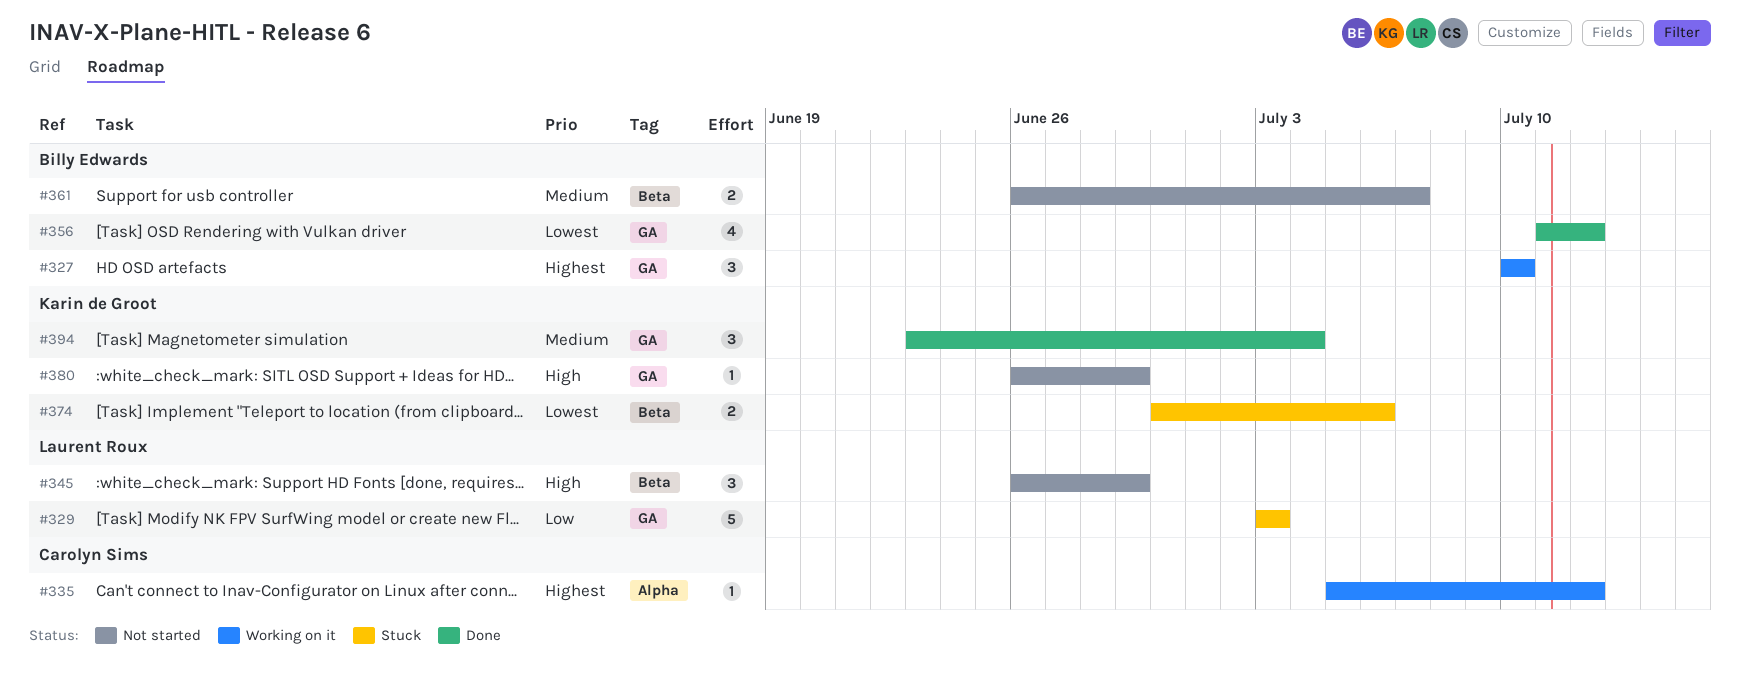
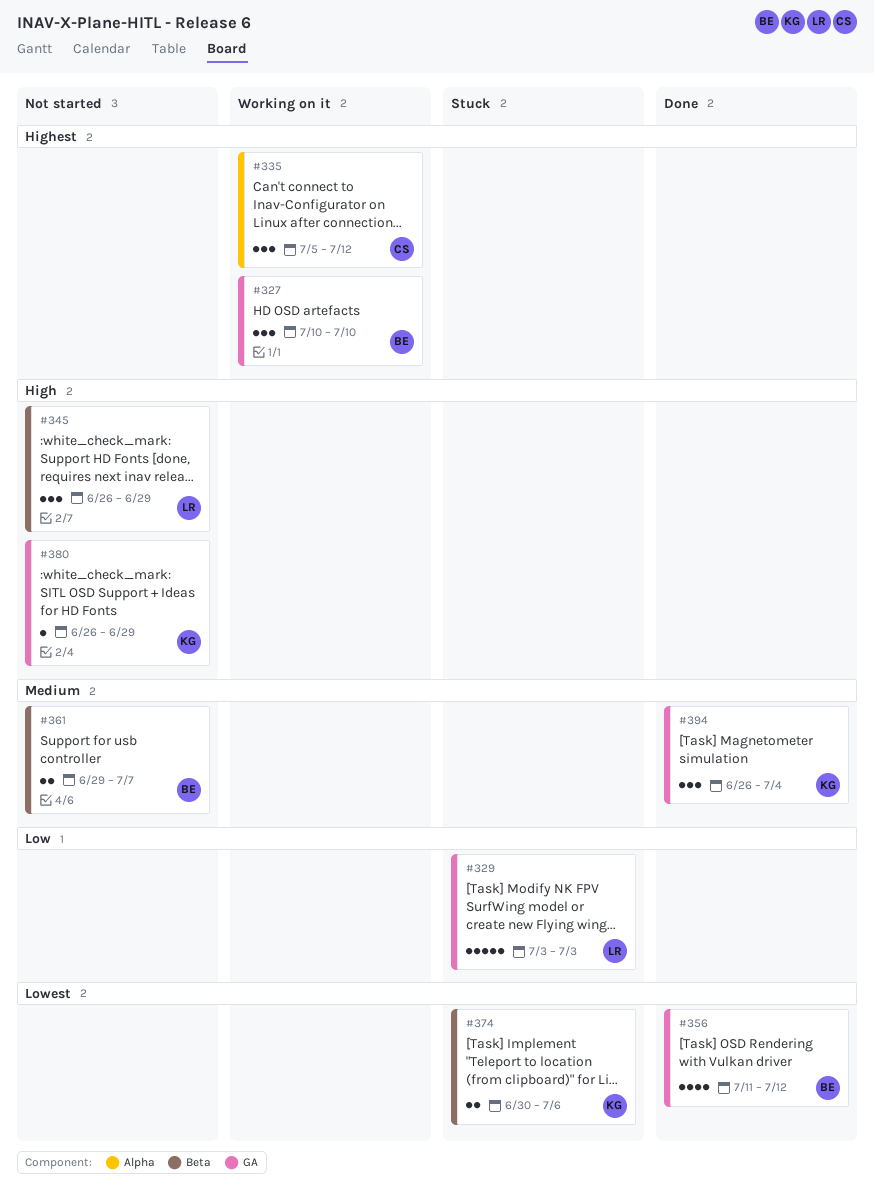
#335, estimate: 1 -> 3
#361, start: Jun 26 -> Jun 29
#394, start: Jun 23 -> Jun 26

